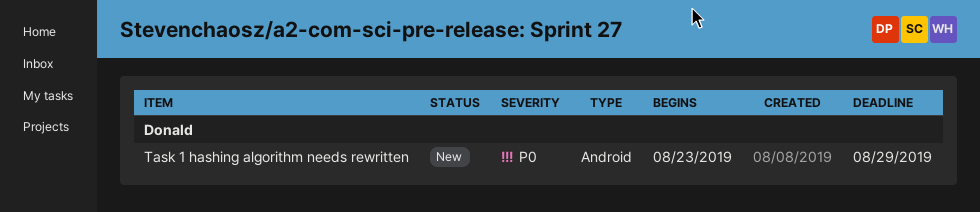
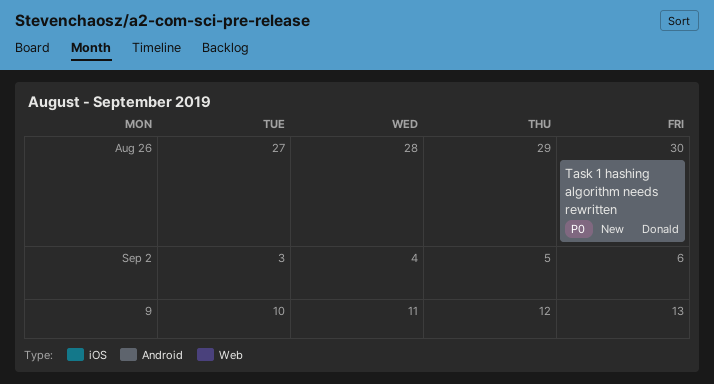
Task 1 hashing algorithm needs rewritten, due: Aug 29 -> Aug 30

